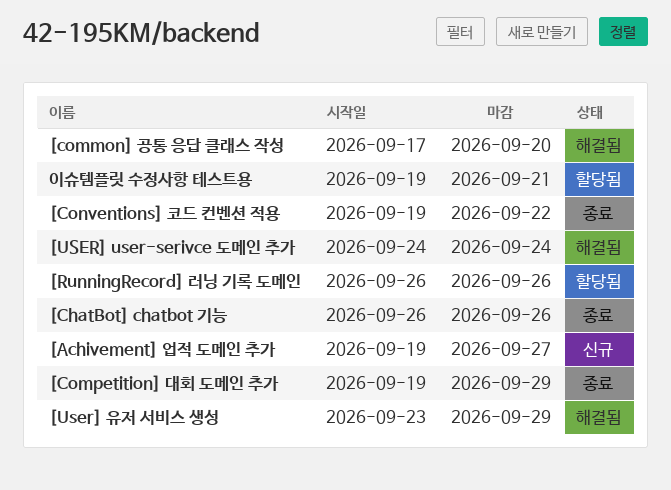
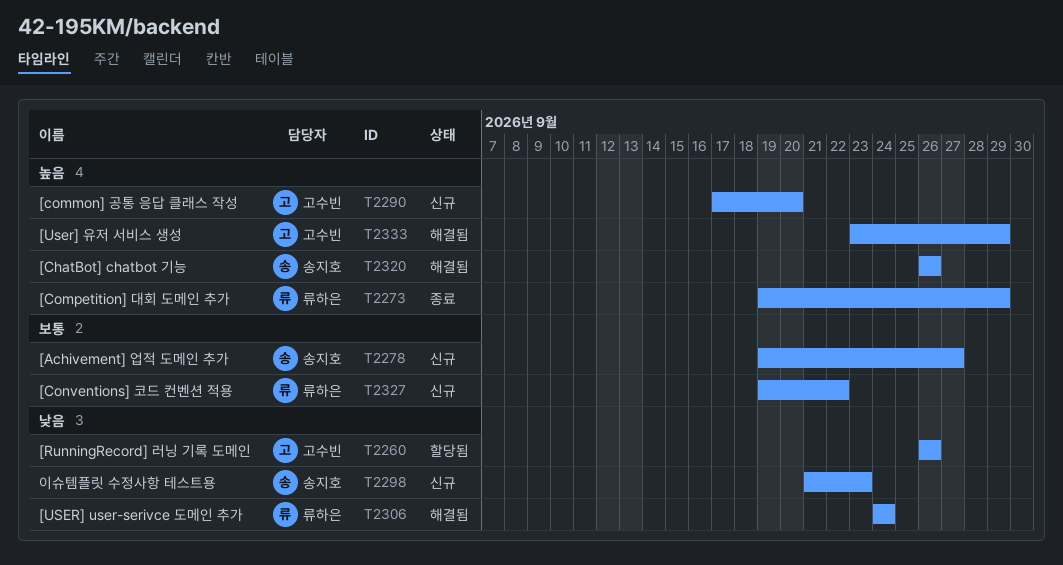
[ChatBot] chatbot 기능, status: 종료 -> 해결됨
[common] 공통 응답 클래스 작성, status: 해결됨 -> 신규
[Conventions] 코드 컨벤션 적용, status: 종료 -> 신규
이슈템플릿 수정사항 테스트용, status: 할당됨 -> 신규
이슈템플릿 수정사항 테스트용, start: Sep 19 -> Sep 21
이슈템플릿 수정사항 테스트용, due: Sep 21 -> Sep 23

